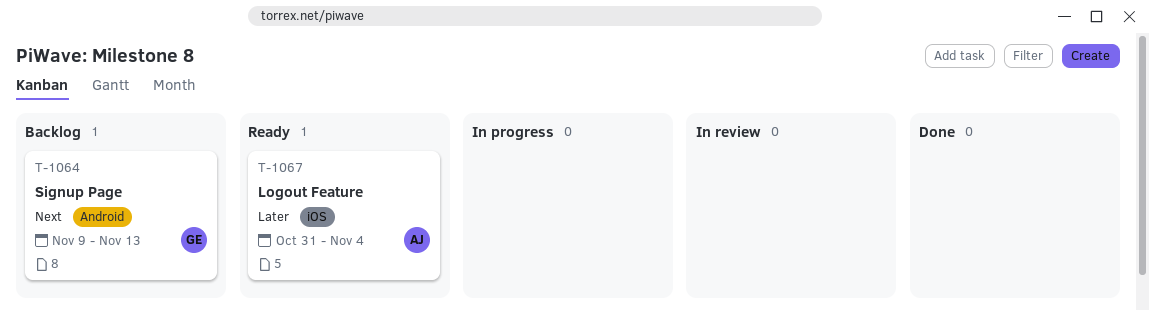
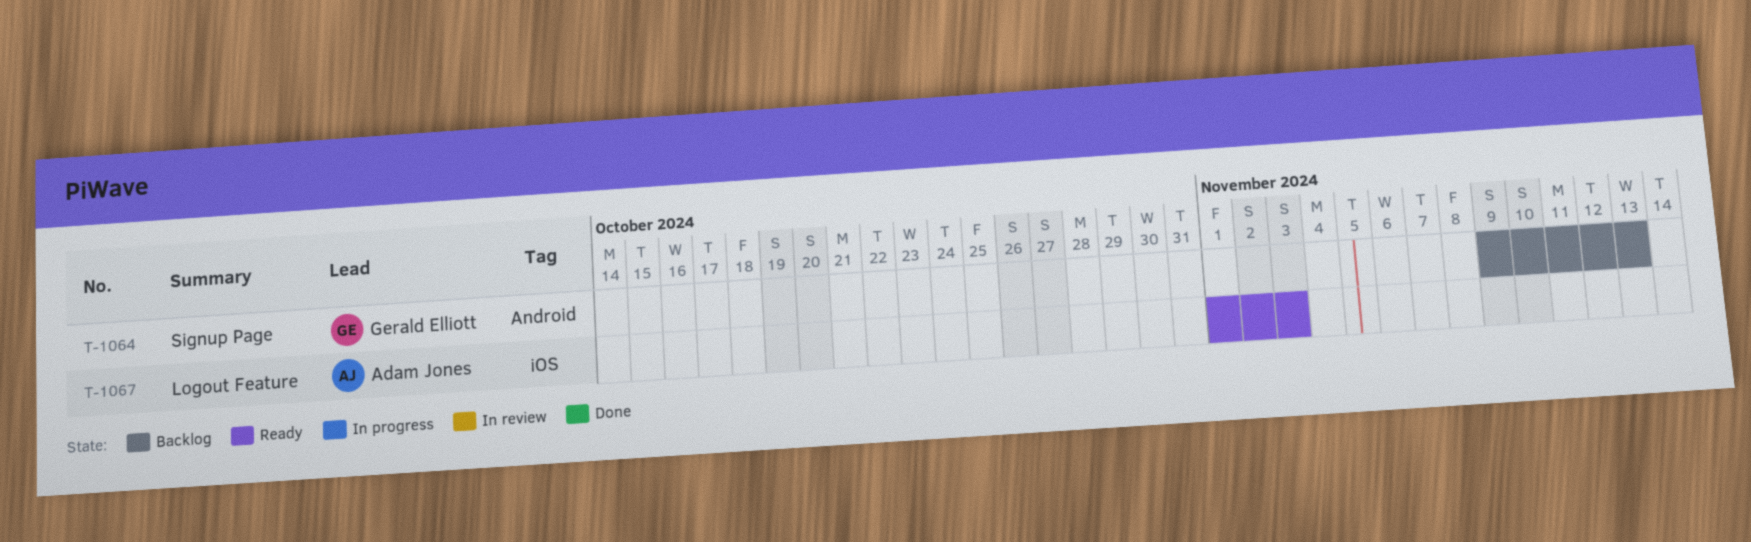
T-1067, start: Oct 31 -> Nov 1
T-1067, due: Nov 4 -> Nov 3

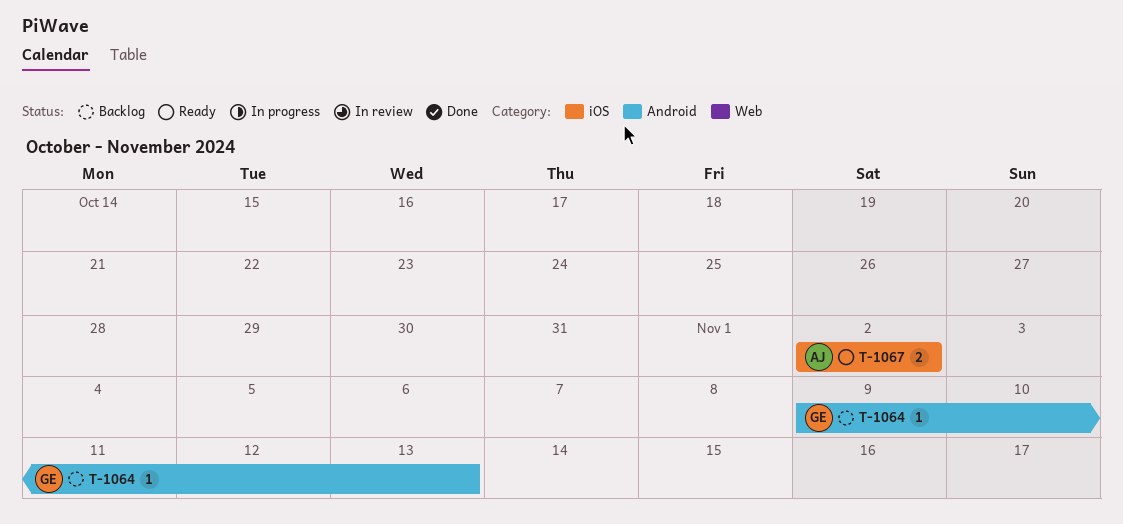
T-1067, start: Nov 1 -> Nov 2
T-1067, due: Nov 3 -> Nov 2

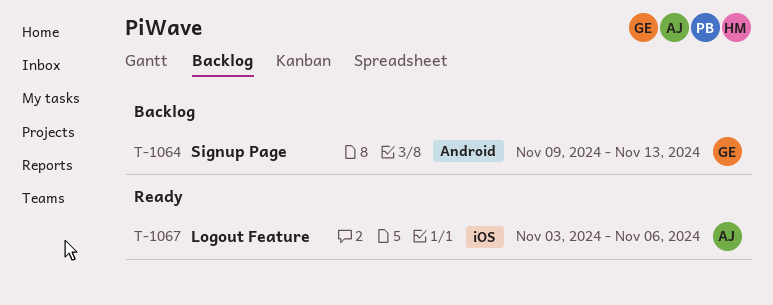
T-1067, start: Nov 2 -> Nov 3
T-1067, due: Nov 2 -> Nov 6

